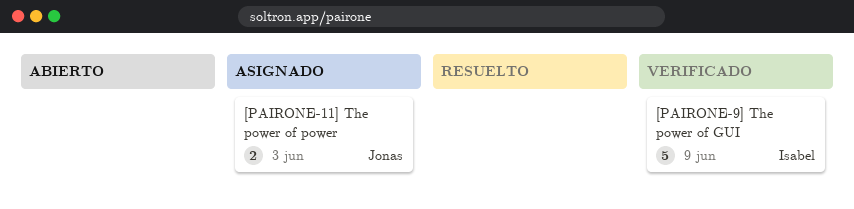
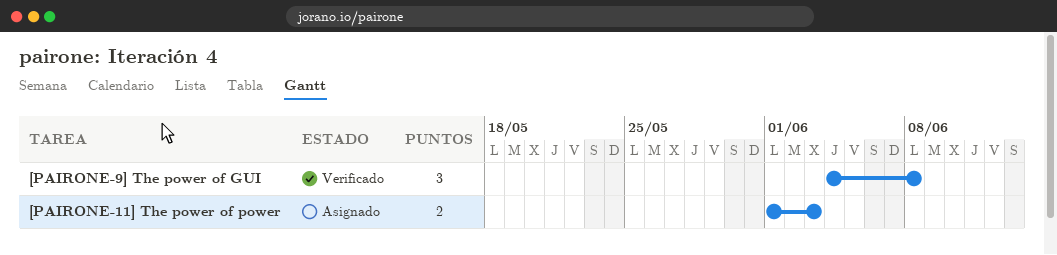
[PAIRONE-9] The power of GUI, estimate: 5 -> 3
[PAIRONE-9] The power of GUI, due: Jun 9 -> Jun 8

